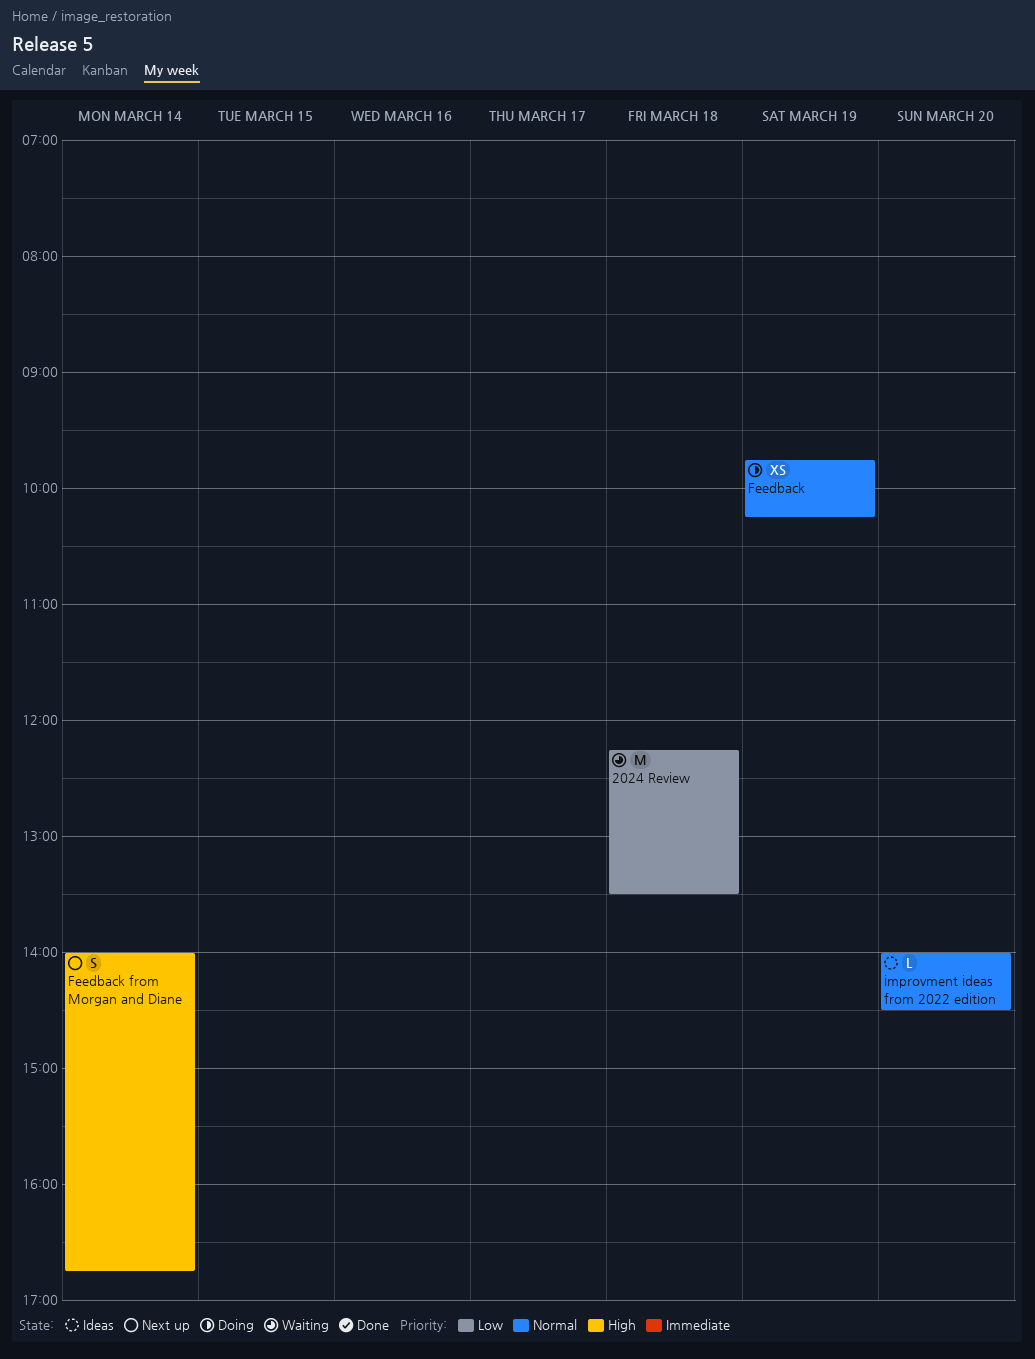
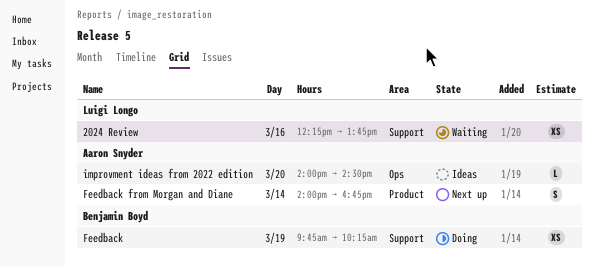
2024 Review, estimate: M -> XS
2024 Review, day: Mar 18 -> Mar 16
2024 Review, ends: 13:30 -> 13:45

